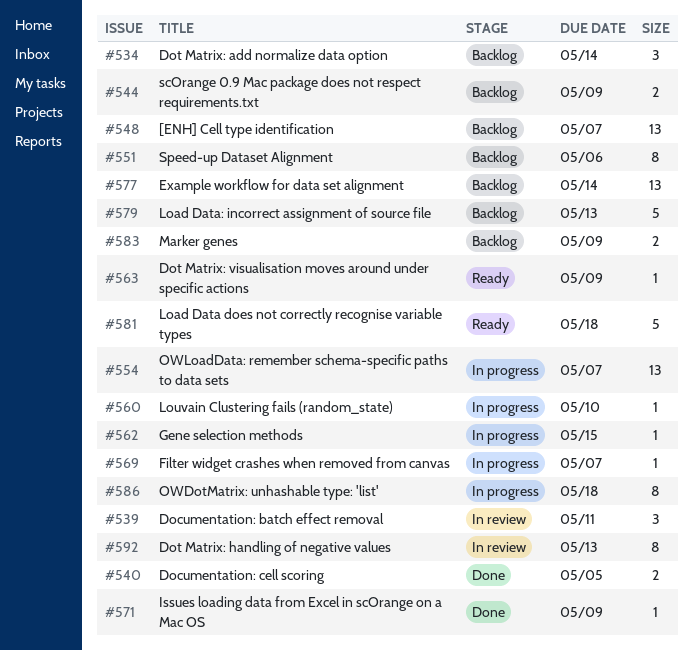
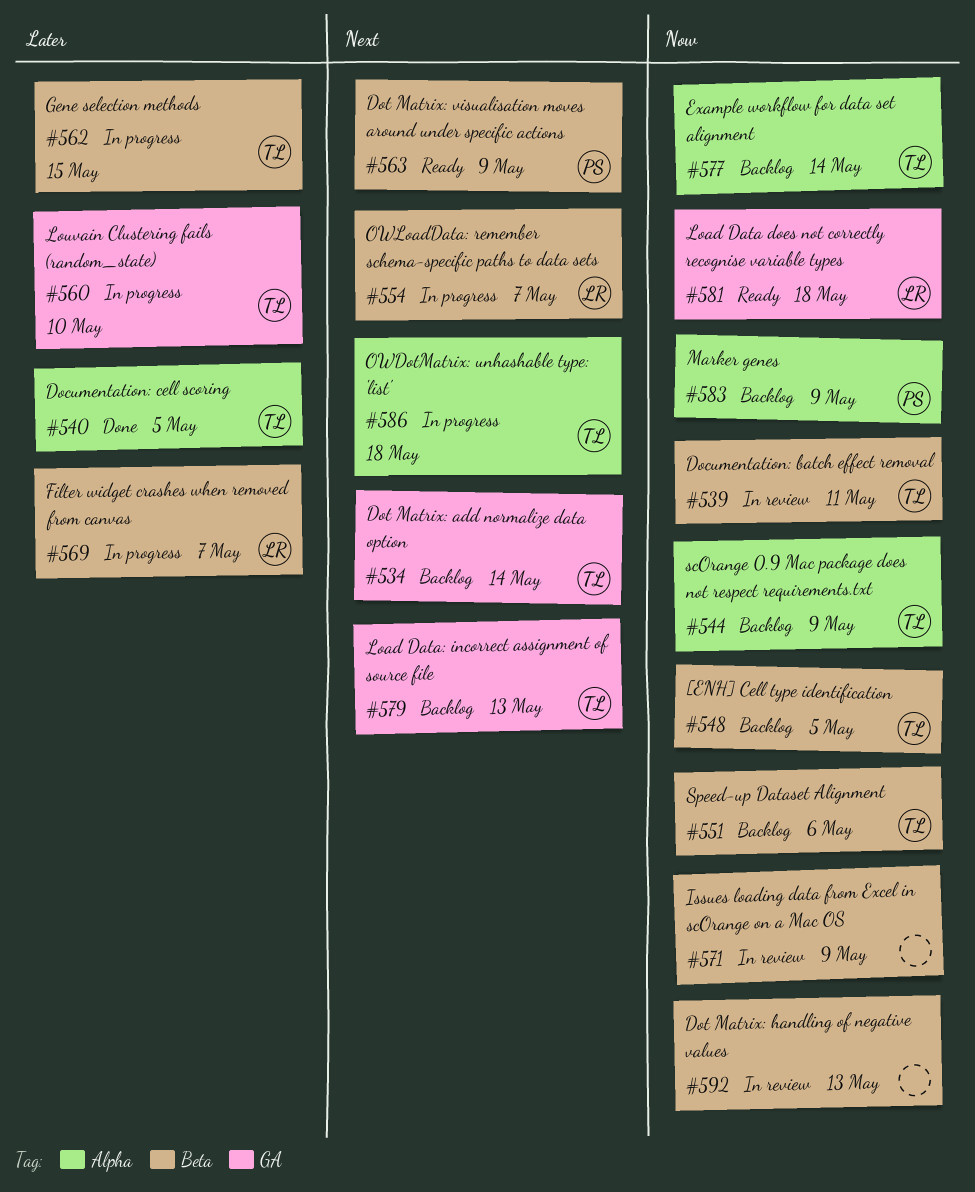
#548, due: May 7 -> May 5
#571, status: Done -> In review

